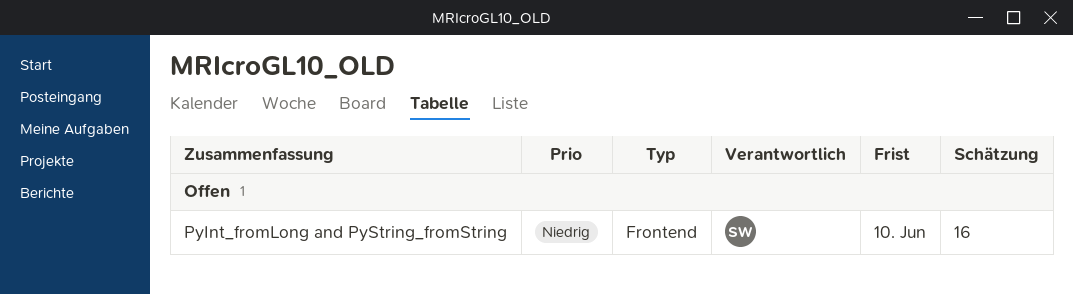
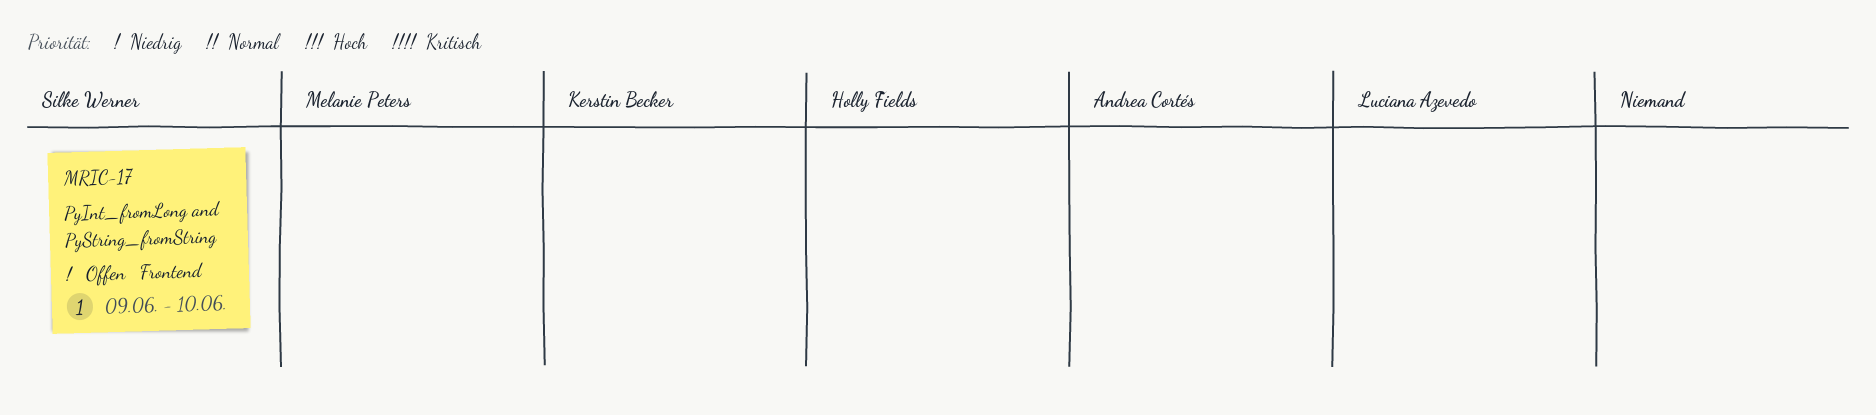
PyInt_fromLong and PyString_fromString, estimate: 16 -> 1

